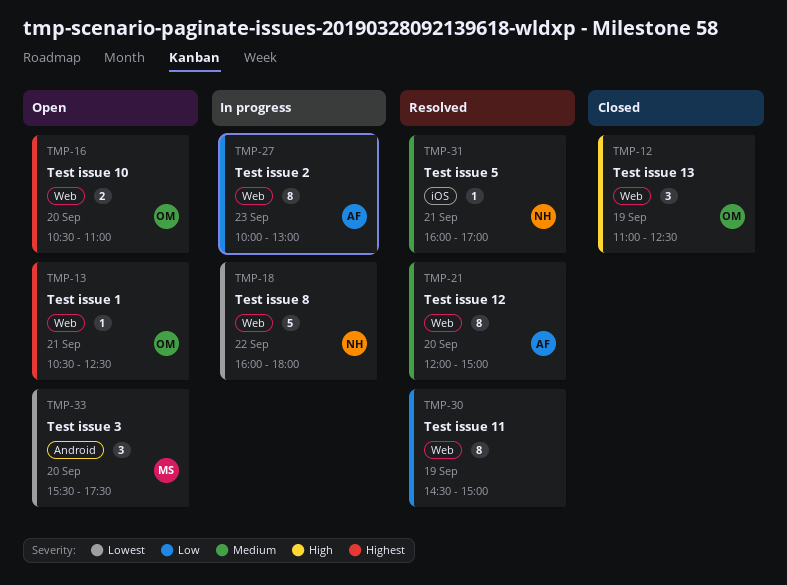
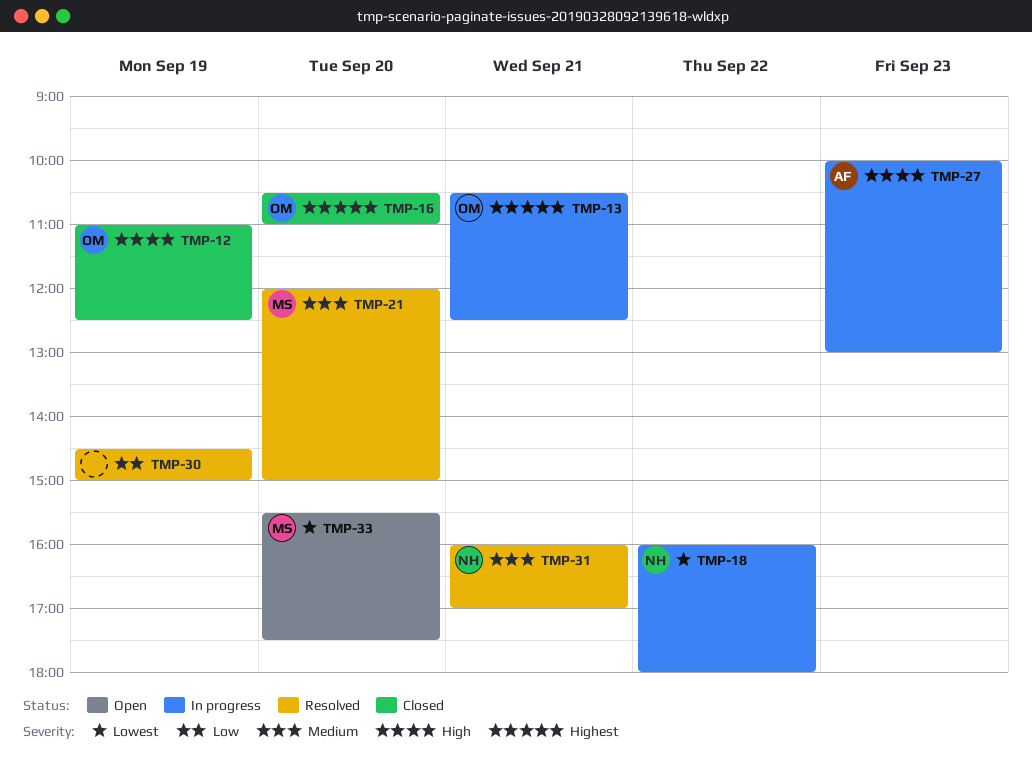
TMP-13, status: Open -> In progress
TMP-16, status: Open -> Closed
TMP-21, owner: AF -> MS
TMP-27, priority: Low -> High

